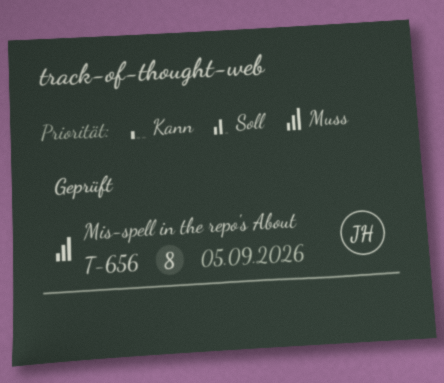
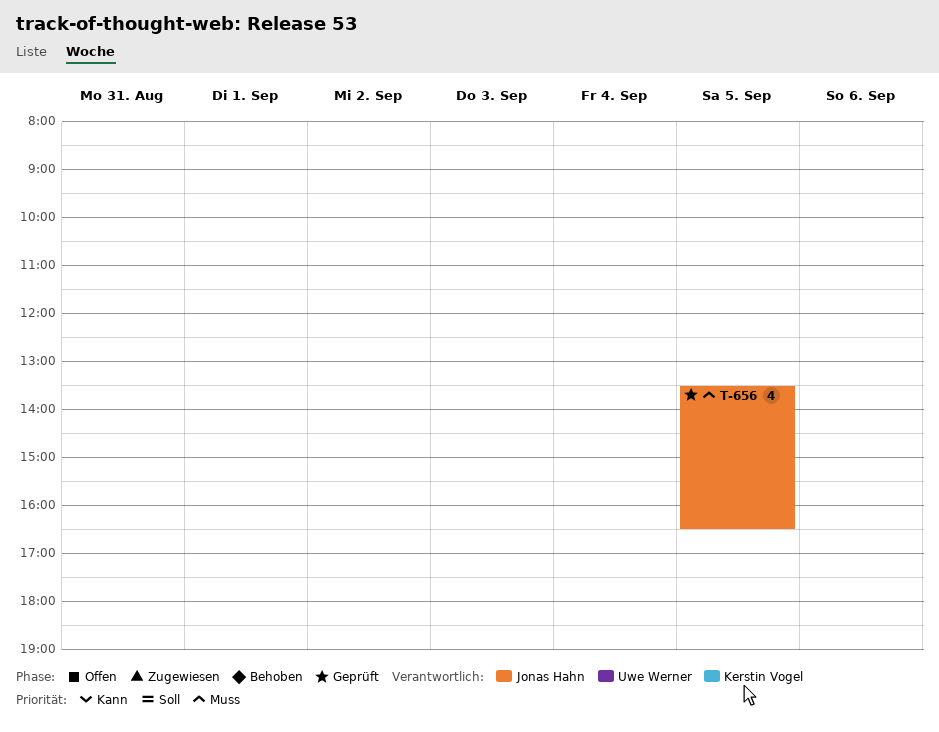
T-656, estimate: 8 -> 4

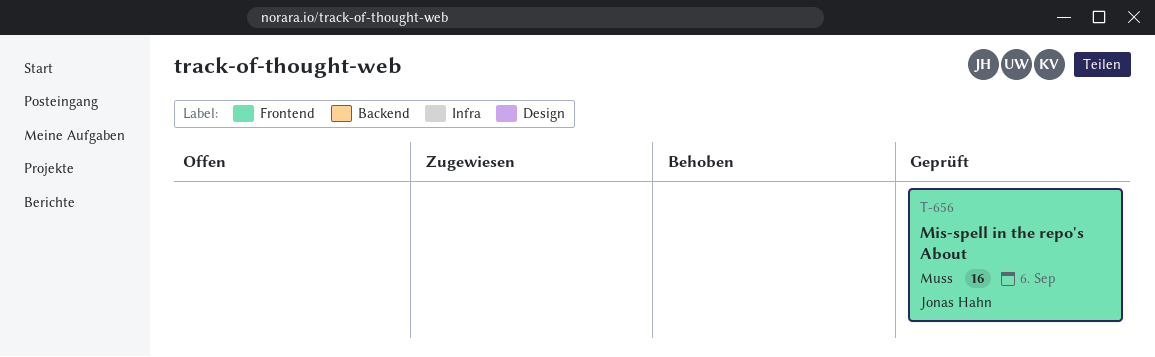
T-656, estimate: 4 -> 16
T-656, day: Sep 5 -> Sep 6

